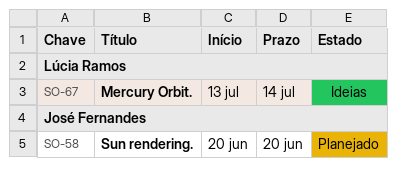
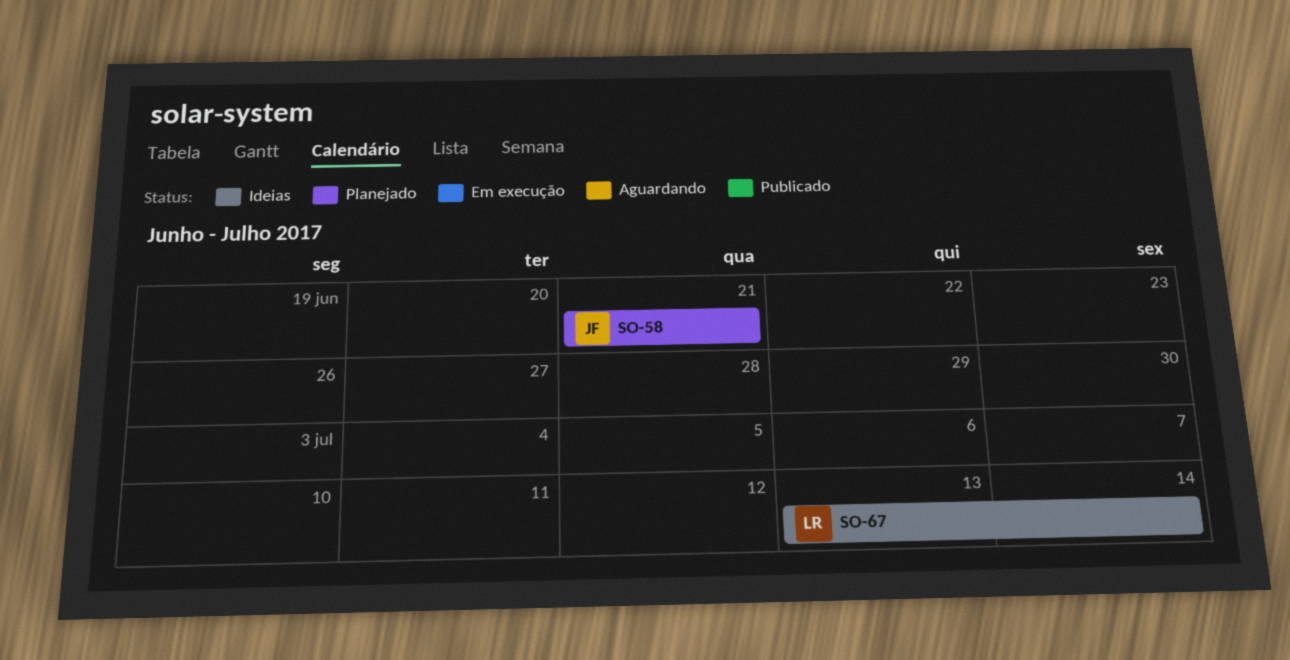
SO-58, start: Jun 20 -> Jun 21
SO-58, due: Jun 20 -> Jun 21

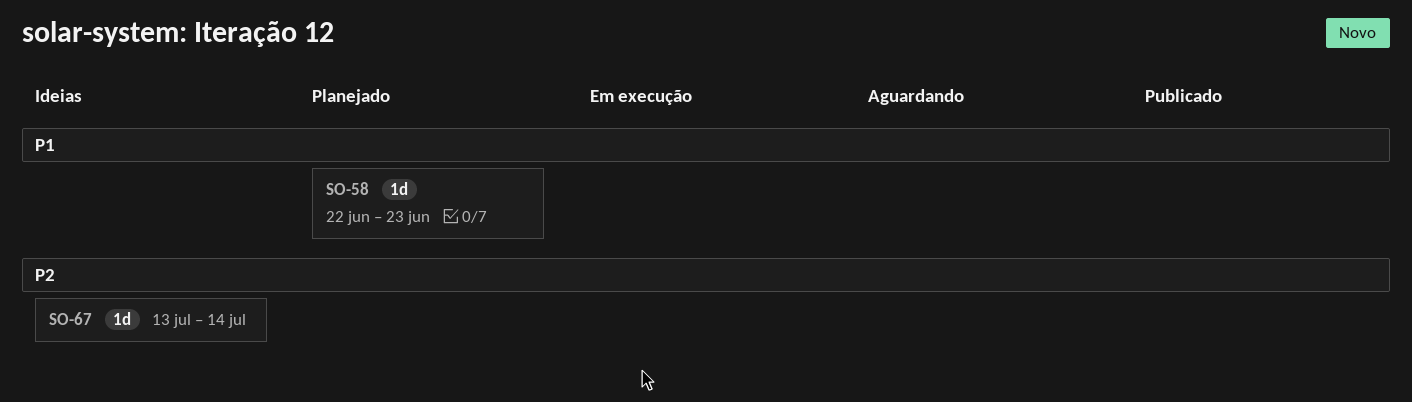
SO-58, start: Jun 21 -> Jun 22
SO-58, due: Jun 21 -> Jun 23

